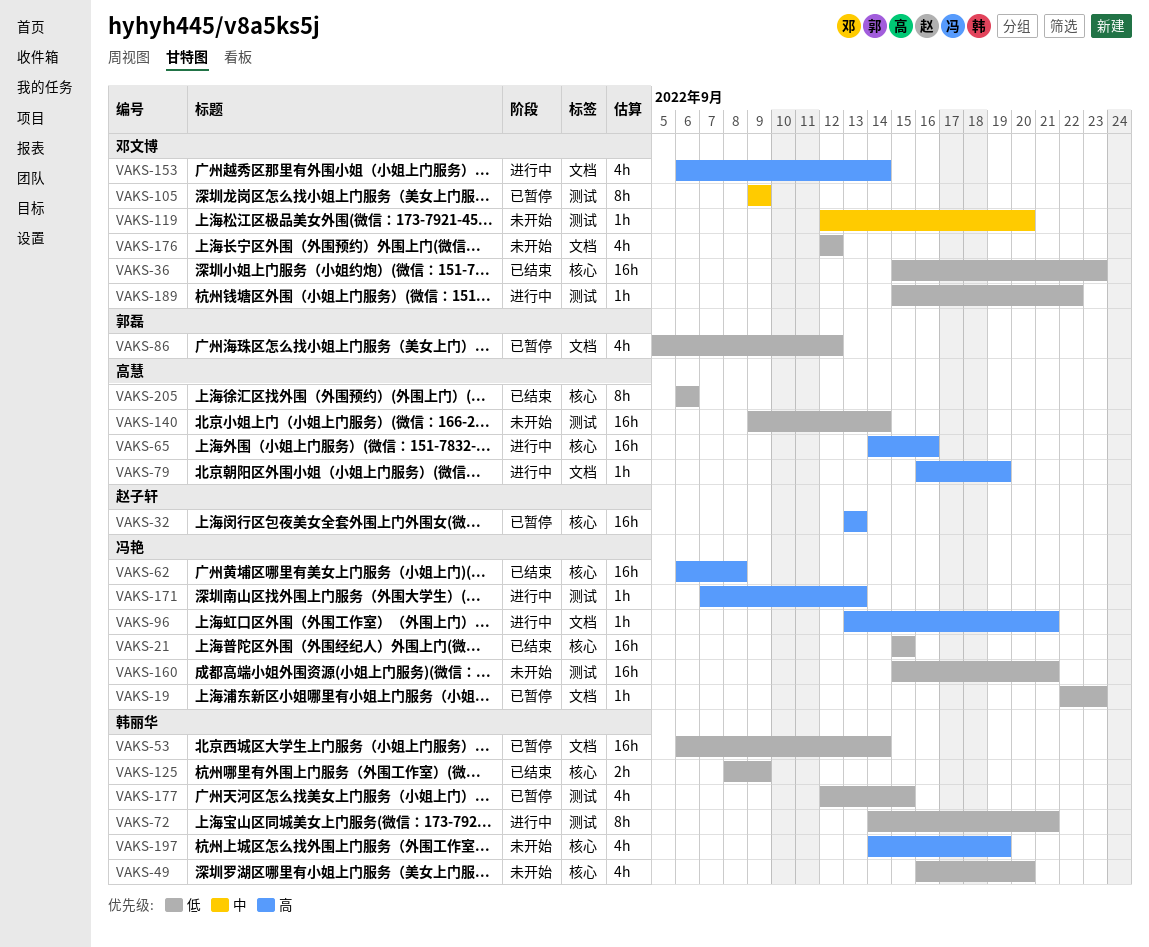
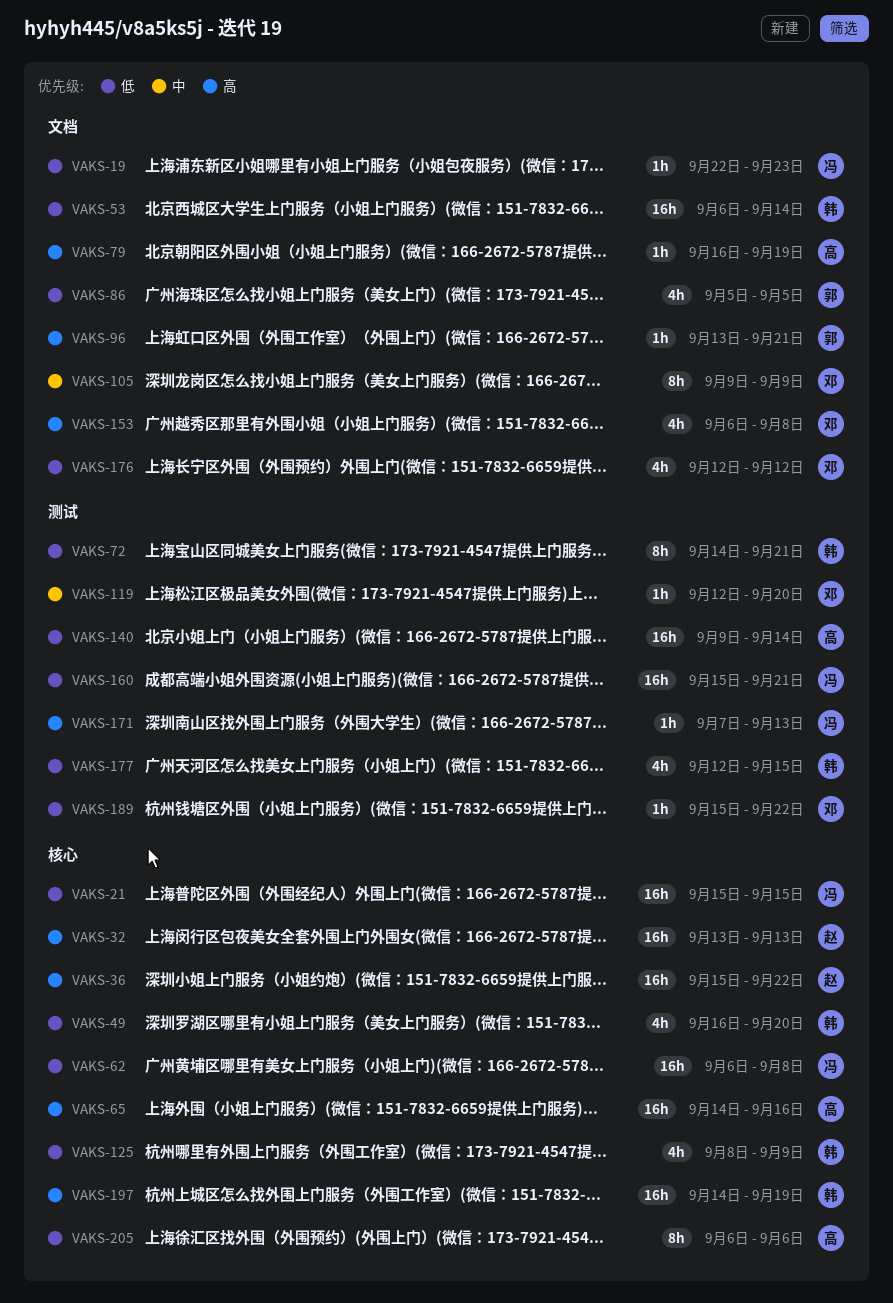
VAKS-36, owner: 邓文博 -> 赵子轩
VAKS-36, priority: 低 -> 高
VAKS-36, due: Sep 23 -> Sep 22
VAKS-62, priority: 高 -> 低
VAKS-86, due: Sep 12 -> Sep 5
VAKS-96, owner: 冯艳 -> 郭磊
VAKS-105, label: 测试 -> 文档
VAKS-125, estimate: 2h -> 4h
VAKS-153, due: Sep 14 -> Sep 8
VAKS-197, estimate: 4h -> 16h

